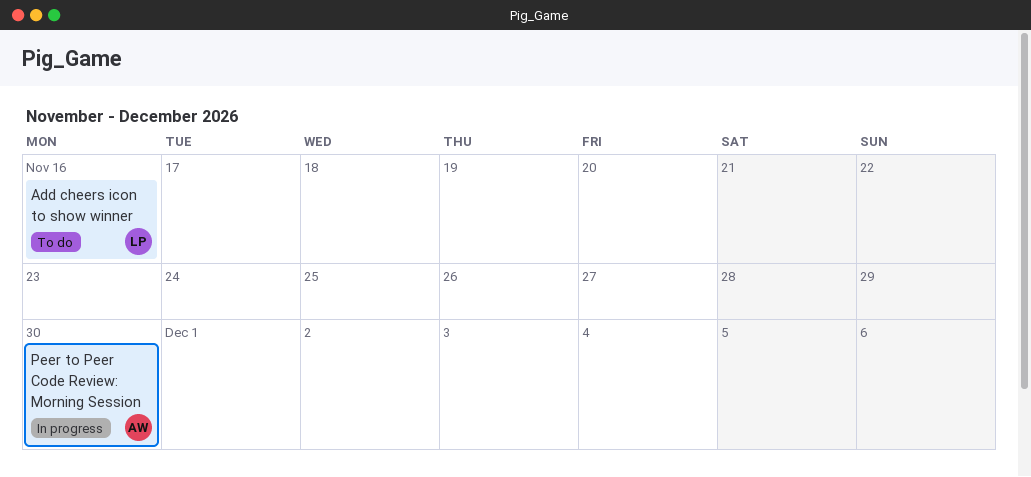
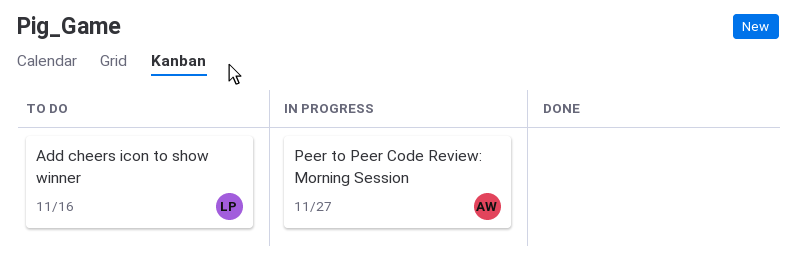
Peer to Peer Code Review: Morning Session, due: Nov 30 -> Nov 27

